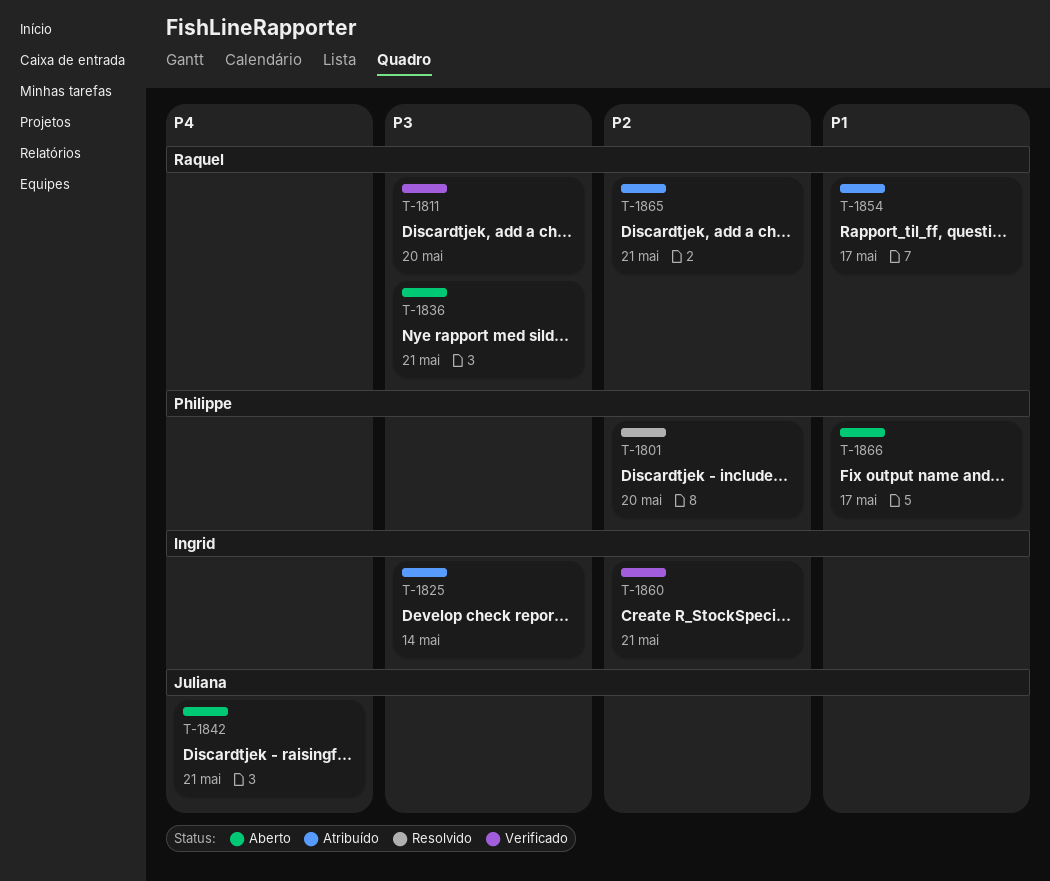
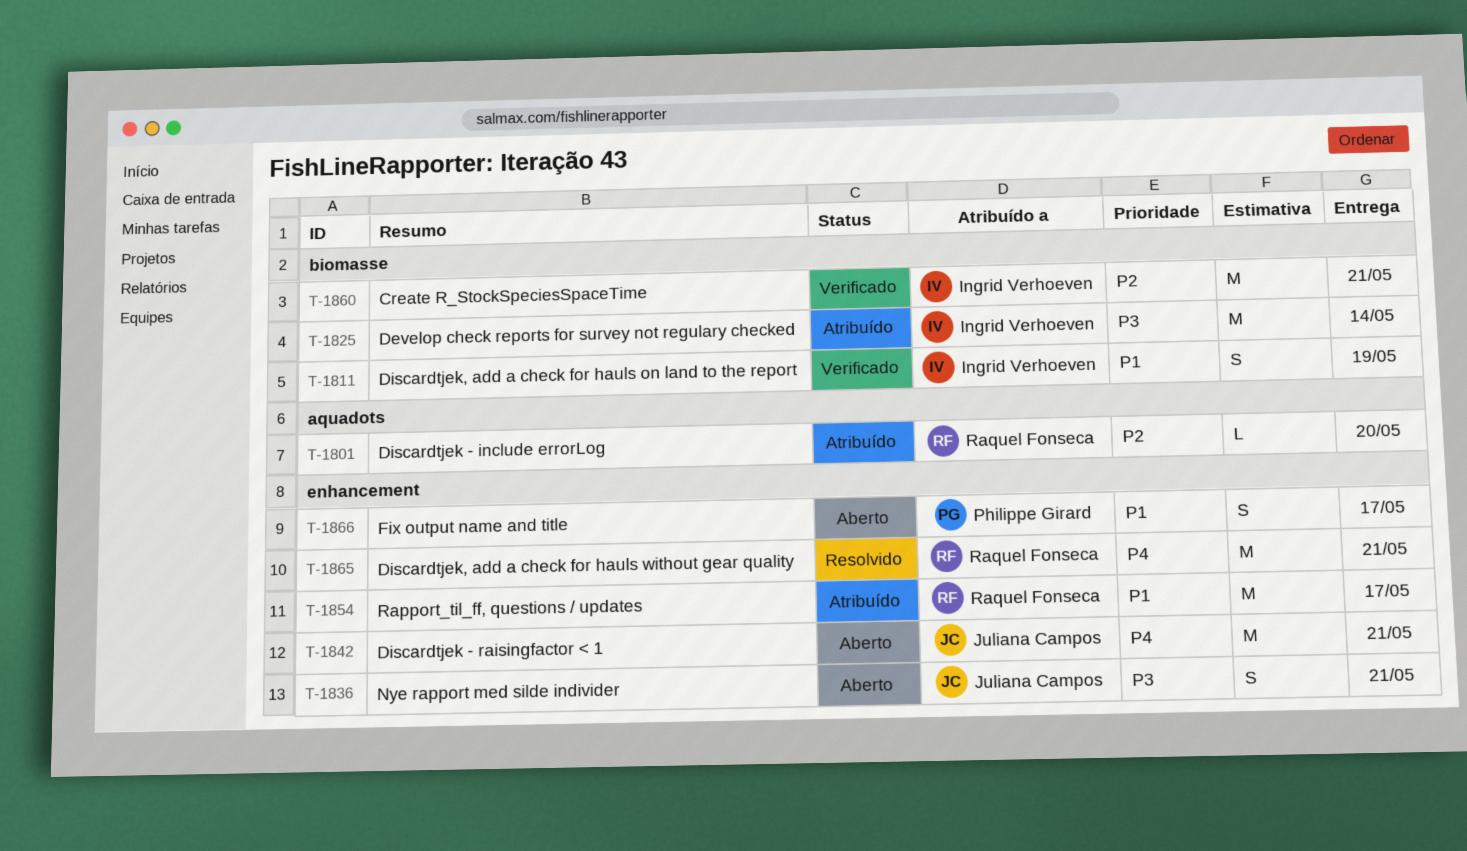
T-1801, status: Resolvido -> Atribuído
T-1801, owner: Philippe Girard -> Raquel Fonseca
T-1811, owner: Raquel Fonseca -> Ingrid Verhoeven
T-1811, priority: P3 -> P1
T-1811, due: May 20 -> May 19
T-1836, owner: Raquel Fonseca -> Juliana Campos
T-1865, status: Atribuído -> Resolvido
T-1865, priority: P2 -> P4

